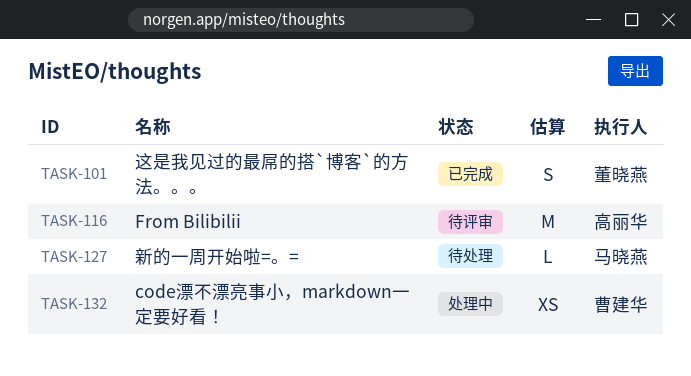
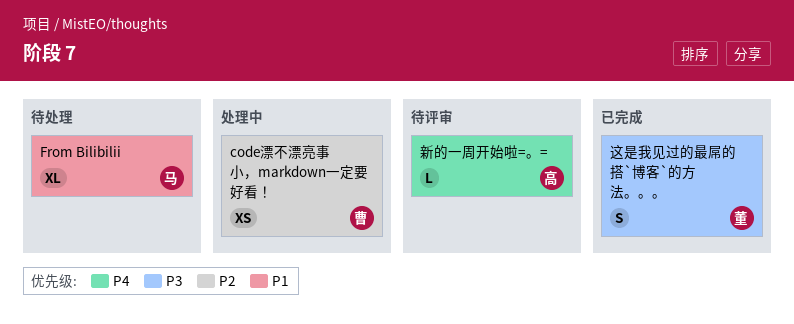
From Bilibilii, status: 待评审 -> 待处理
From Bilibilii, owner: 高丽华 -> 马晓燕
From Bilibilii, estimate: M -> XL
新的一周开始啦=。=, status: 待处理 -> 待评审
新的一周开始啦=。=, owner: 马晓燕 -> 高丽华

